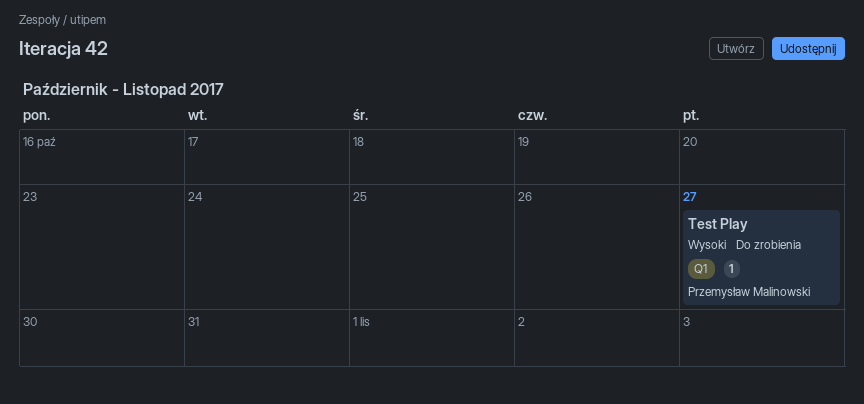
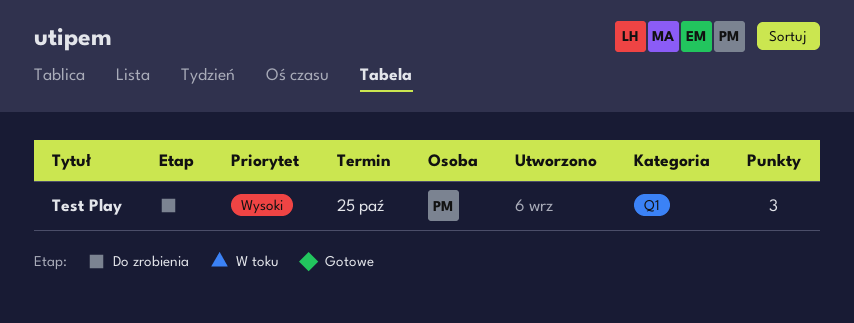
Test Play, estimate: 1 -> 3
Test Play, due: Oct 27 -> Oct 25

